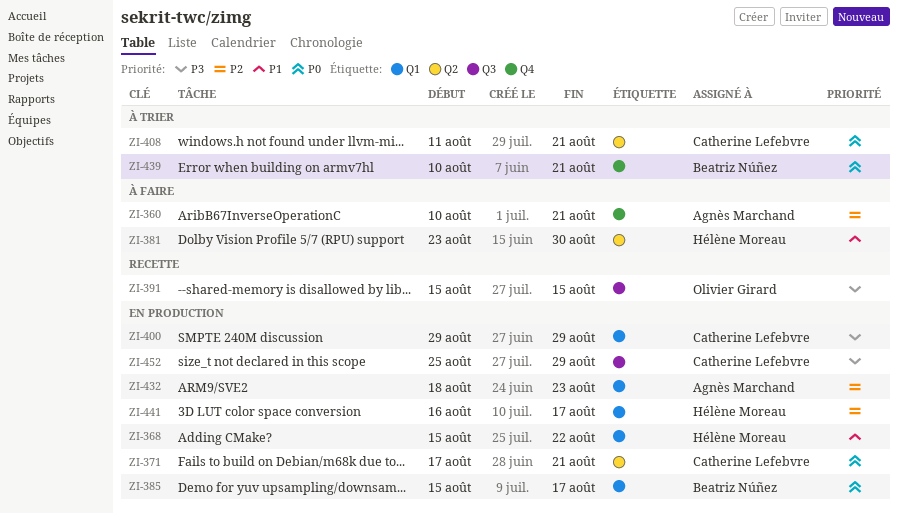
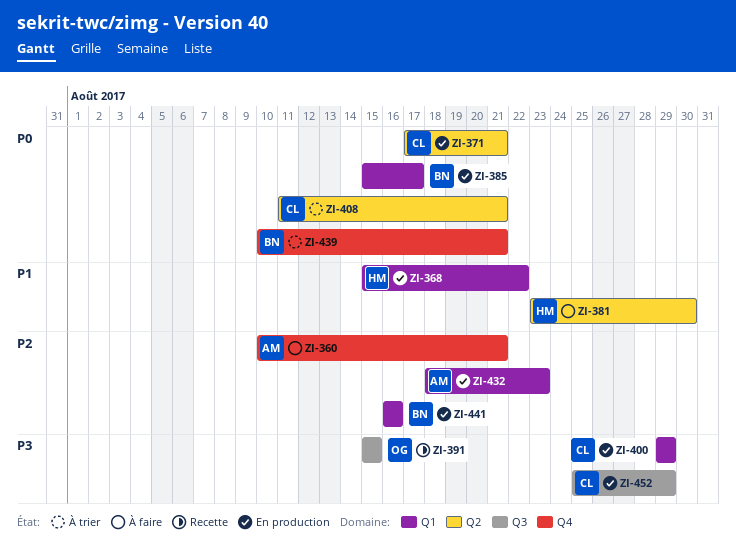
ZI-441, owner: Hélène Moreau -> Beatriz Núñez
ZI-441, due: Aug 17 -> Aug 16

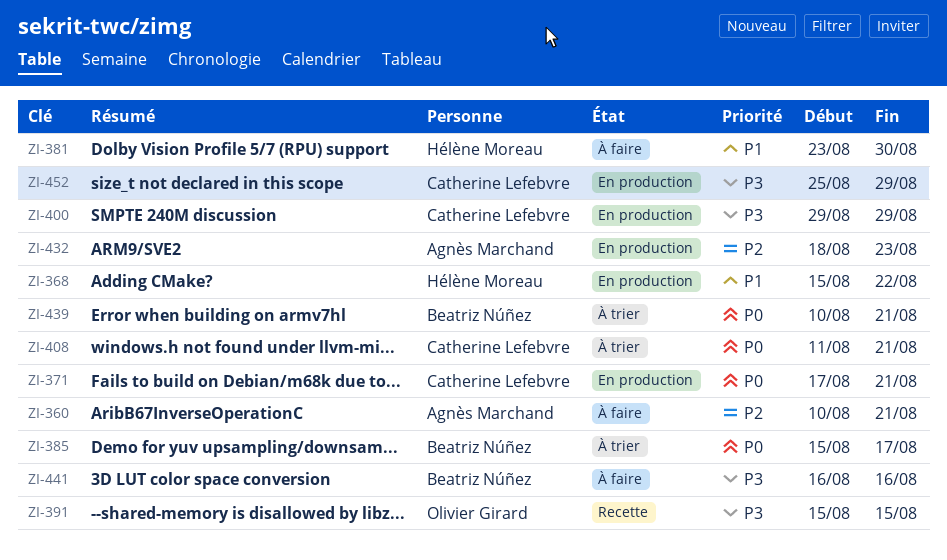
ZI-385, status: En production -> À trier
ZI-441, status: En production -> À faire
ZI-441, priority: P2 -> P3

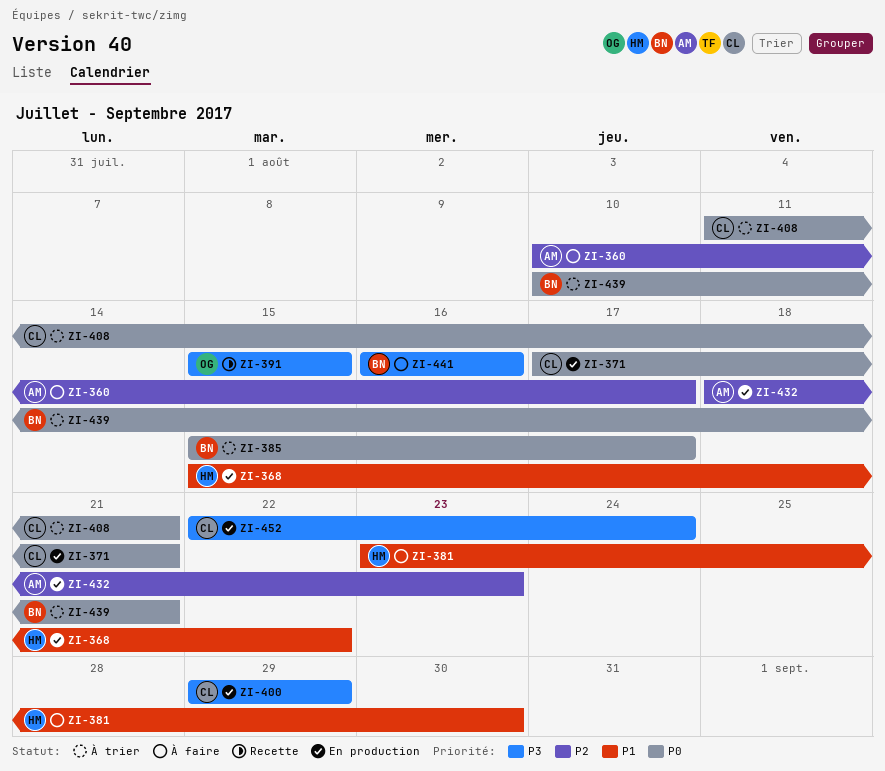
ZI-360, due: Aug 21 -> Aug 17
ZI-452, start: Aug 25 -> Aug 22
ZI-452, due: Aug 29 -> Aug 24

